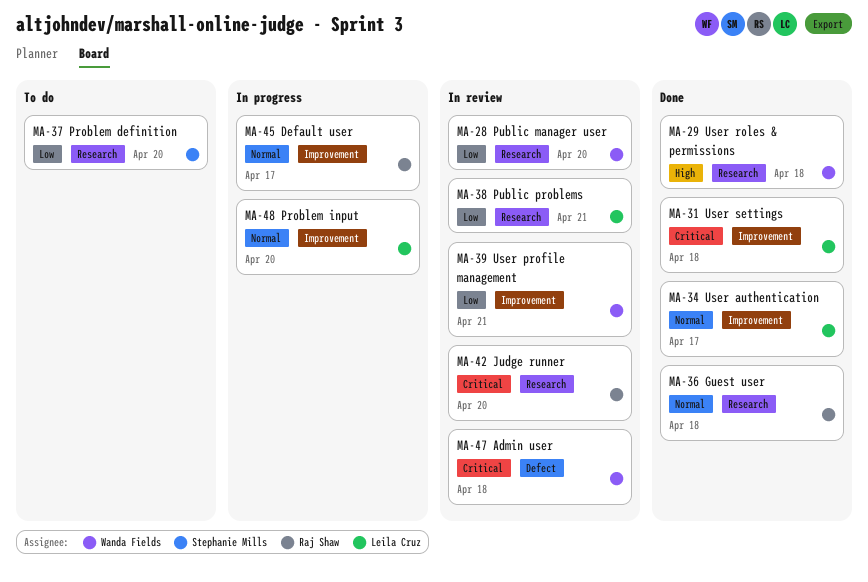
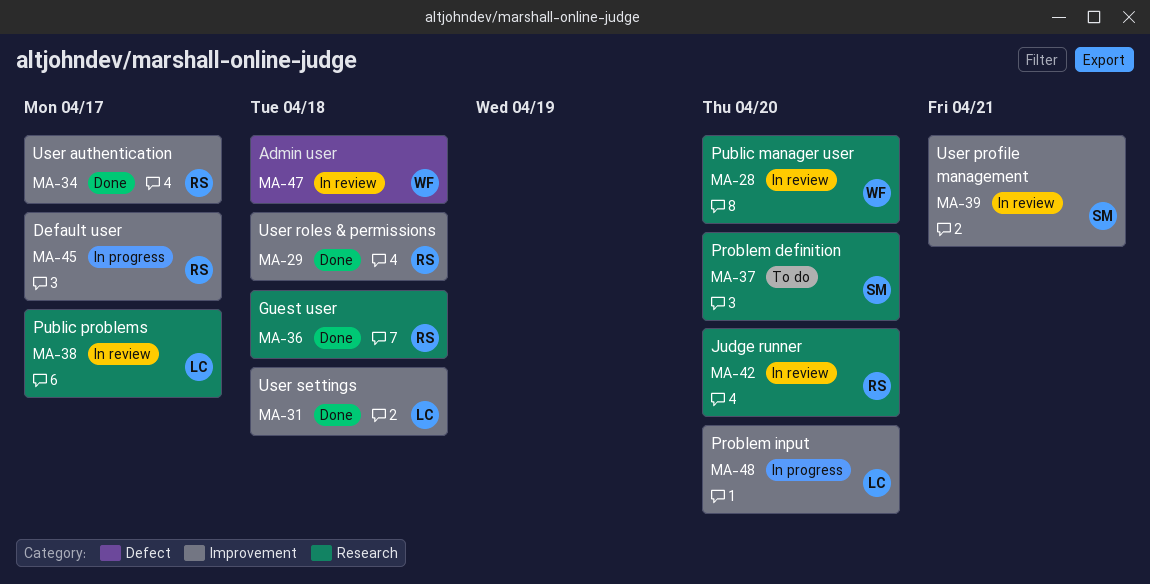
MA-29, owner: Wanda Fields -> Raj Shaw
MA-29, label: Research -> Improvement
MA-34, owner: Leila Cruz -> Raj Shaw
MA-38, due: Apr 21 -> Apr 17
MA-39, owner: Wanda Fields -> Stephanie Mills

